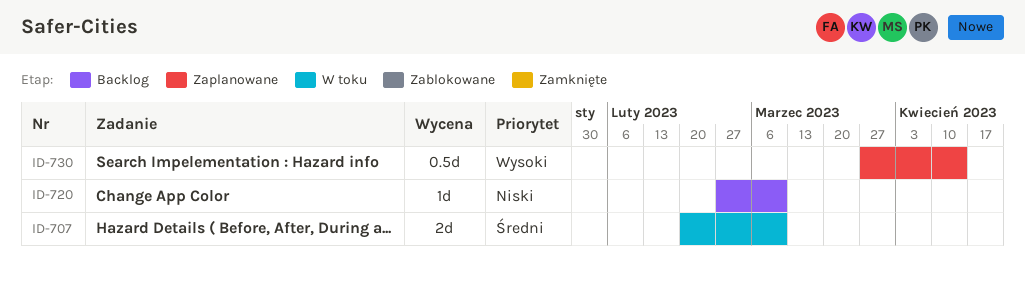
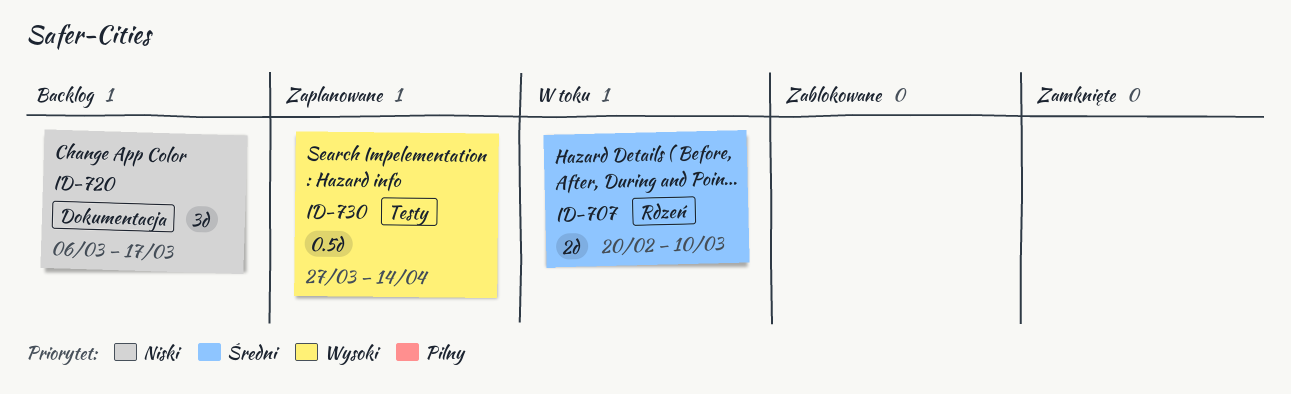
ID-720, estimate: 1d -> 3d
ID-720, start: Feb 27 -> Mar 6
ID-720, due: Mar 10 -> Mar 17

